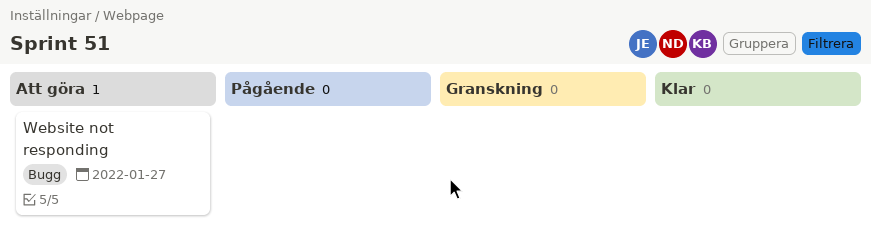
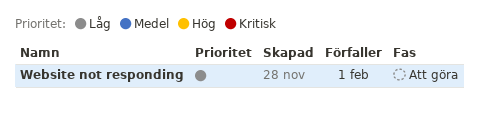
Website not responding, due: Jan 27 -> Feb 1

